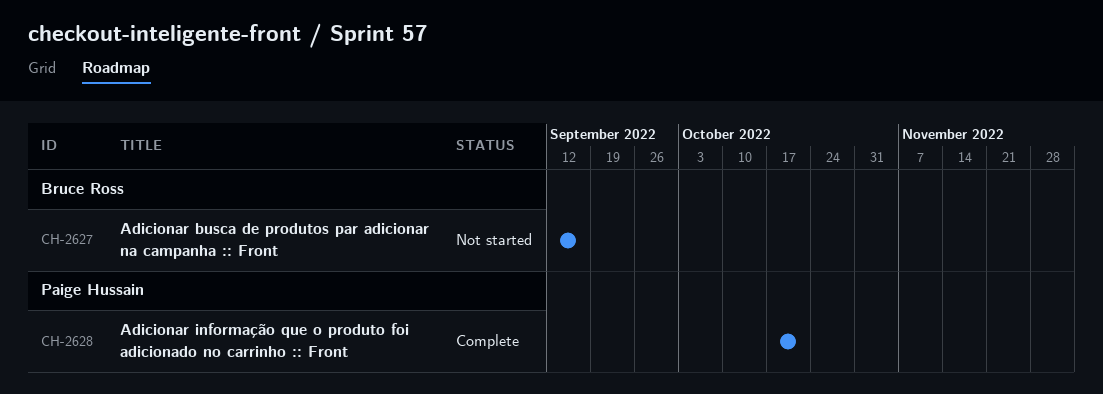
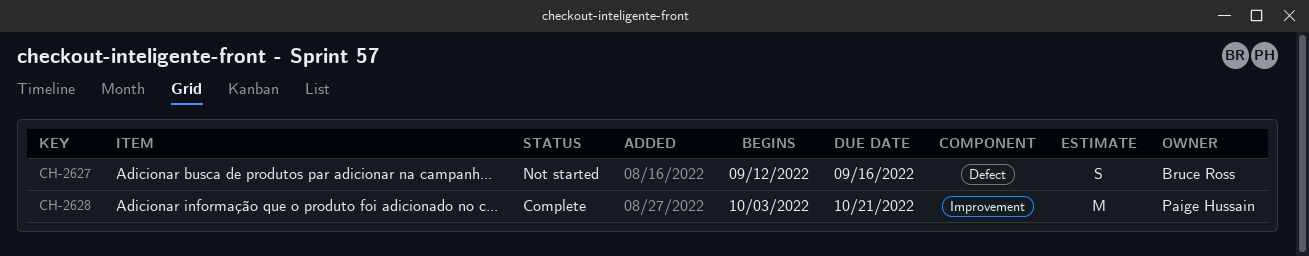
CH-2628, start: Oct 17 -> Oct 3

